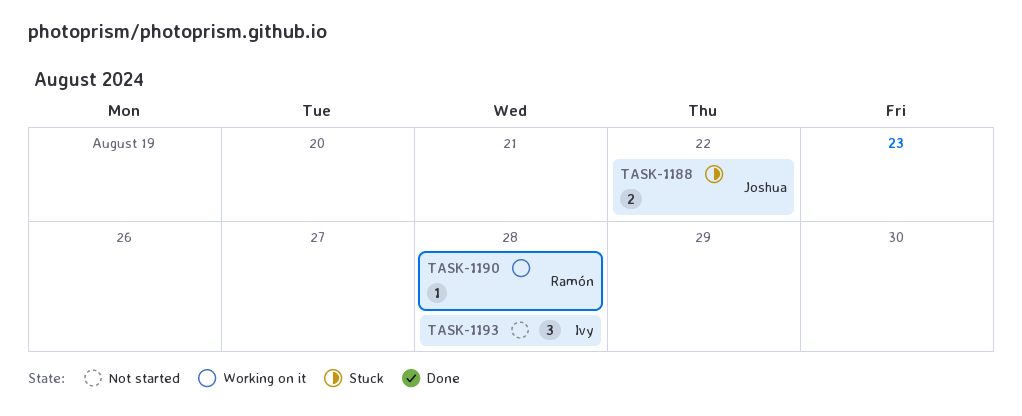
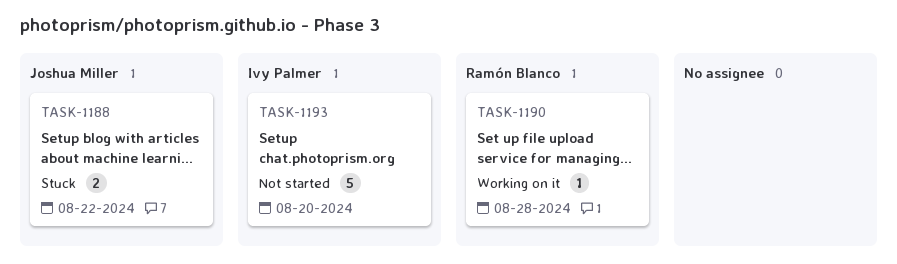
TASK-1193, estimate: 3 -> 5
TASK-1193, due: Aug 28 -> Aug 20

